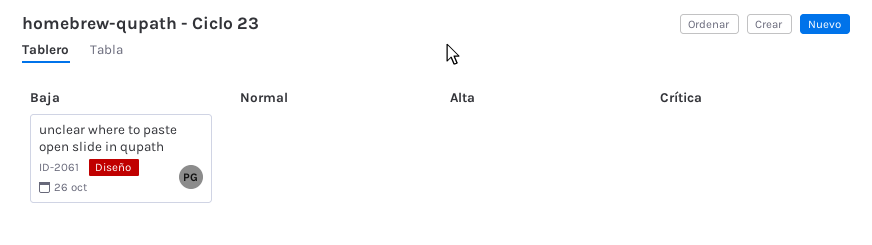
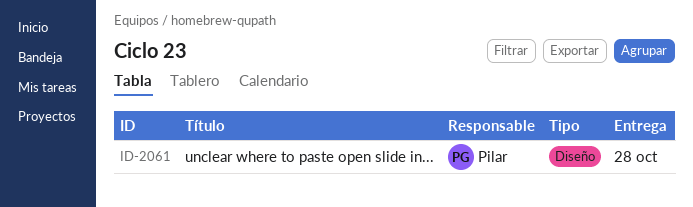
ID-2061, due: Oct 26 -> Oct 28

